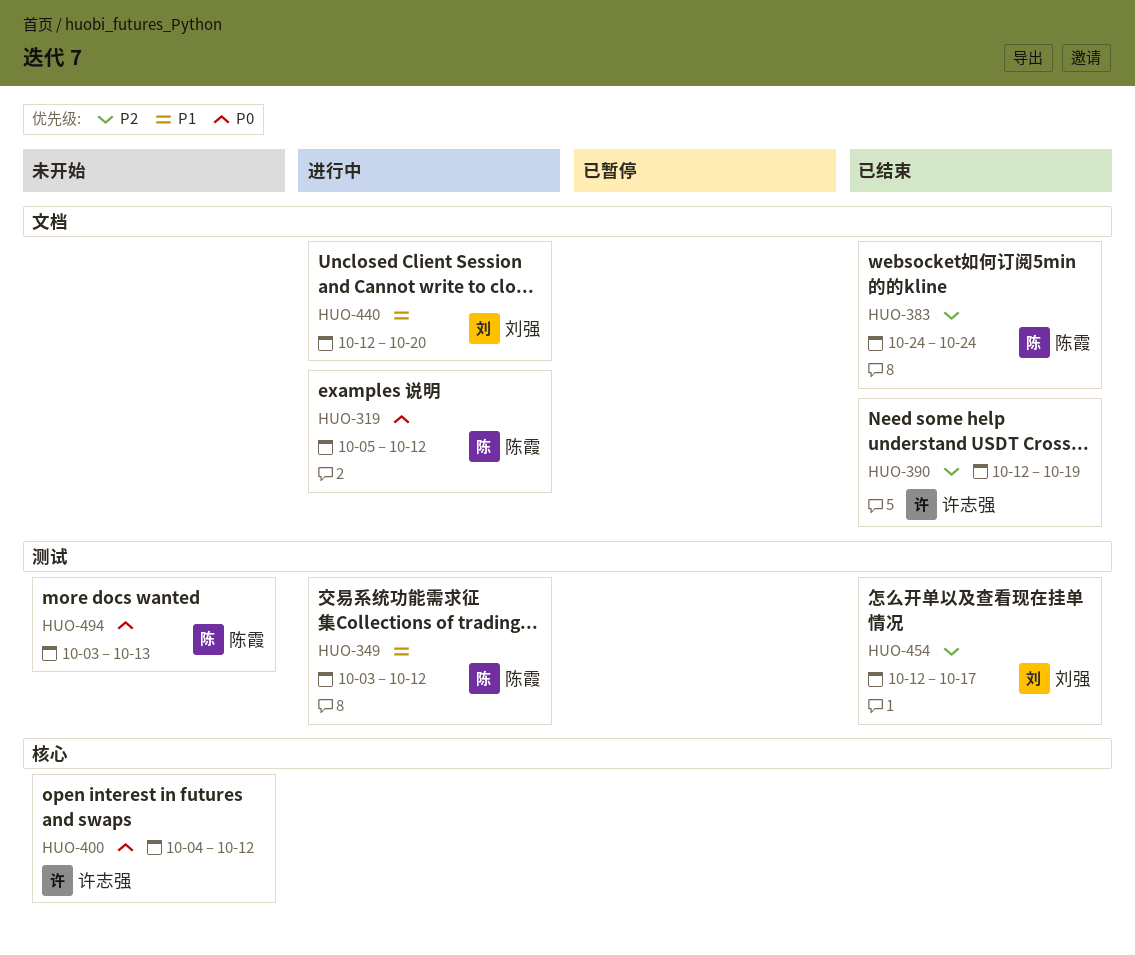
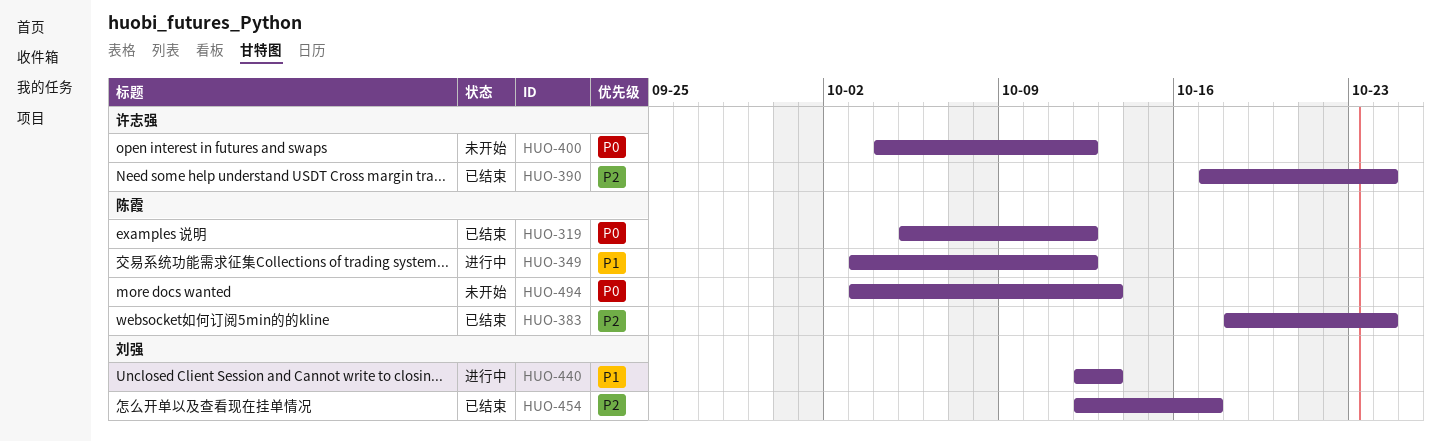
HUO-319, status: 进行中 -> 已结束
HUO-383, start: Oct 24 -> Oct 18
HUO-390, start: Oct 12 -> Oct 17
HUO-390, due: Oct 19 -> Oct 24
HUO-440, due: Oct 20 -> Oct 13

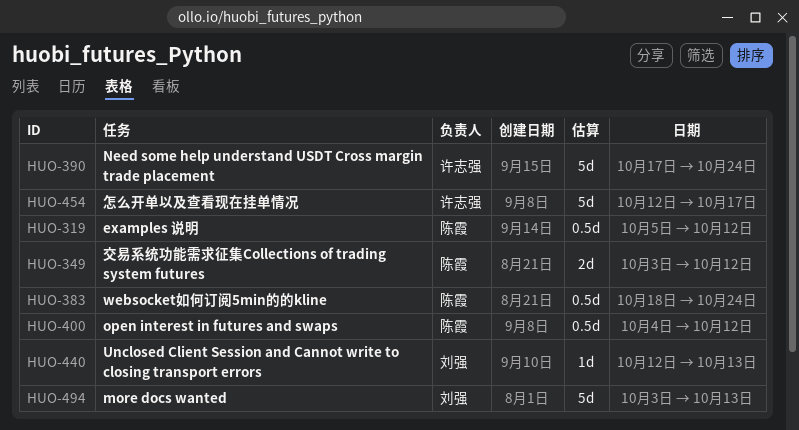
HUO-400, owner: 许志强 -> 陈霞
HUO-454, owner: 刘强 -> 许志强
HUO-494, owner: 陈霞 -> 刘强

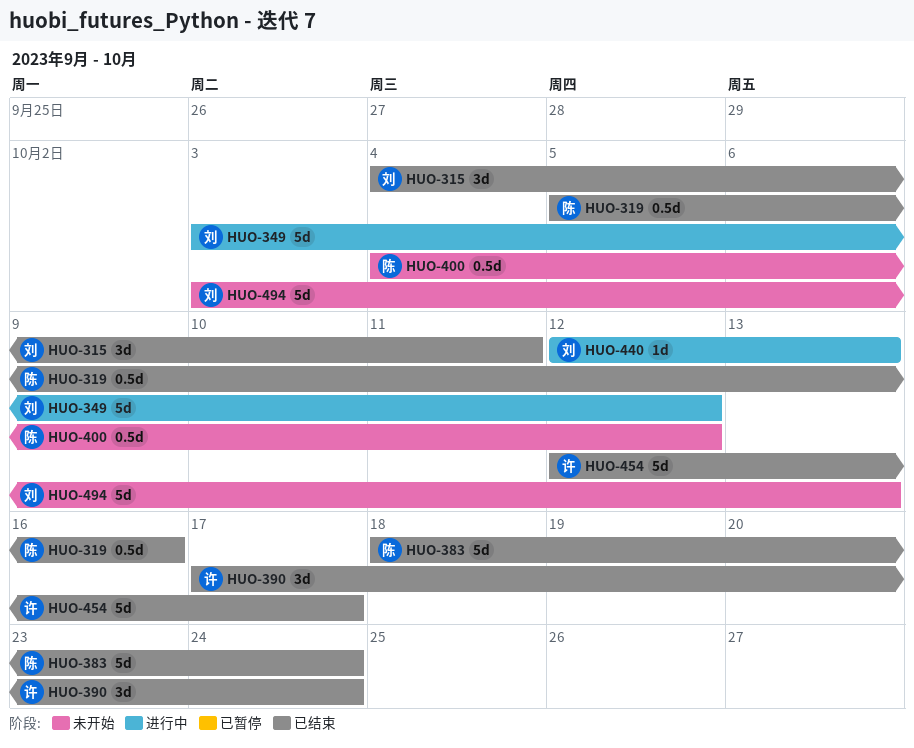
HUO-315: none -> present
HUO-319, due: Oct 12 -> Oct 16
HUO-349, owner: 陈霞 -> 刘强
HUO-349, estimate: 2d -> 5d
HUO-383, estimate: 0.5d -> 5d
HUO-390, estimate: 5d -> 3d

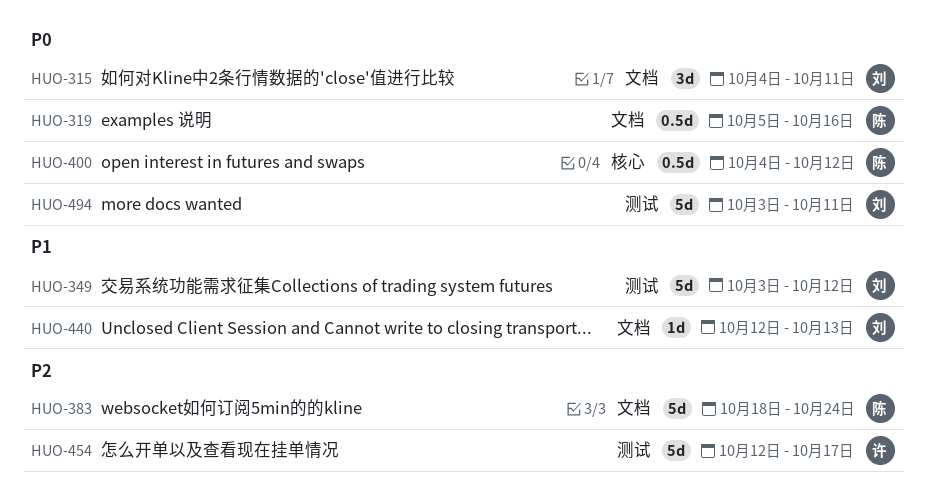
HUO-390: present -> none
HUO-494, due: Oct 13 -> Oct 11

